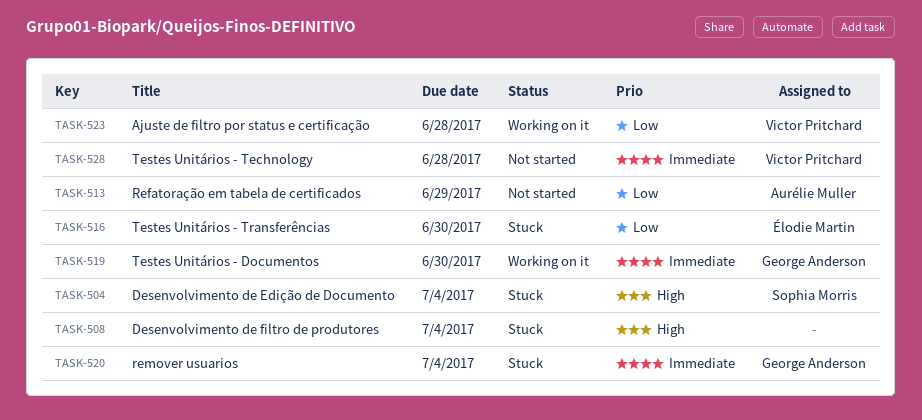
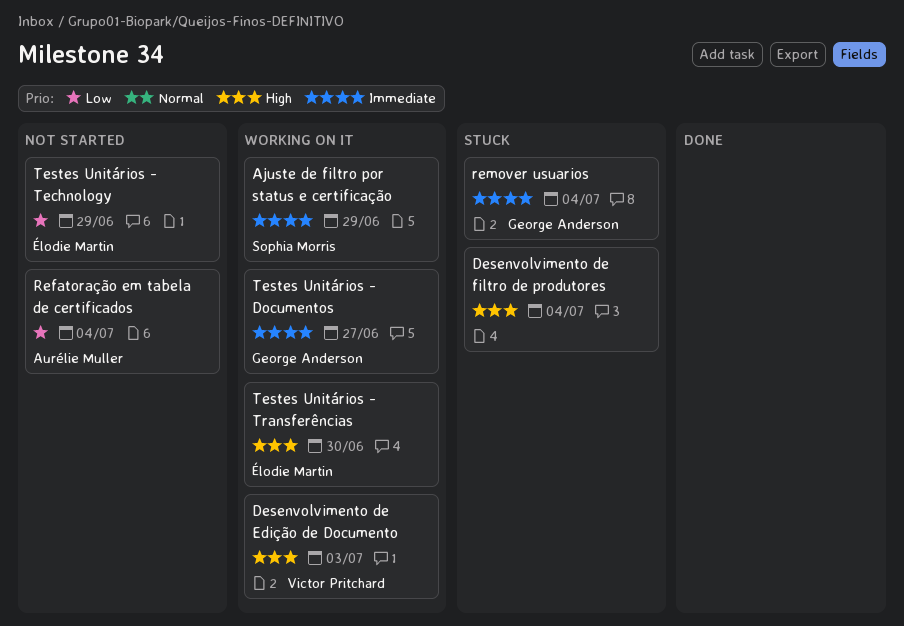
Ajuste de filtro por status e certificação, owner: Victor Pritchard -> Sophia Morris
Ajuste de filtro por status e certificação, priority: Low -> Immediate
Ajuste de filtro por status e certificação, due: Jun 28 -> Jun 29
Desenvolvimento de Edição de Documento, status: Stuck -> Working on it
Desenvolvimento de Edição de Documento, owner: Sophia Morris -> Victor Pritchard
Desenvolvimento de Edição de Documento, due: Jul 4 -> Jul 3
Refatoração em tabela de certificados, due: Jun 29 -> Jul 4
Testes Unitários - Documentos, due: Jun 30 -> Jun 27
Testes Unitários - Technology, owner: Victor Pritchard -> Élodie Martin
Testes Unitários - Technology, priority: Immediate -> Low
Testes Unitários - Technology, due: Jun 28 -> Jun 29
Testes Unitários - Transferências, status: Stuck -> Working on it
Testes Unitários - Transferências, priority: Low -> High

